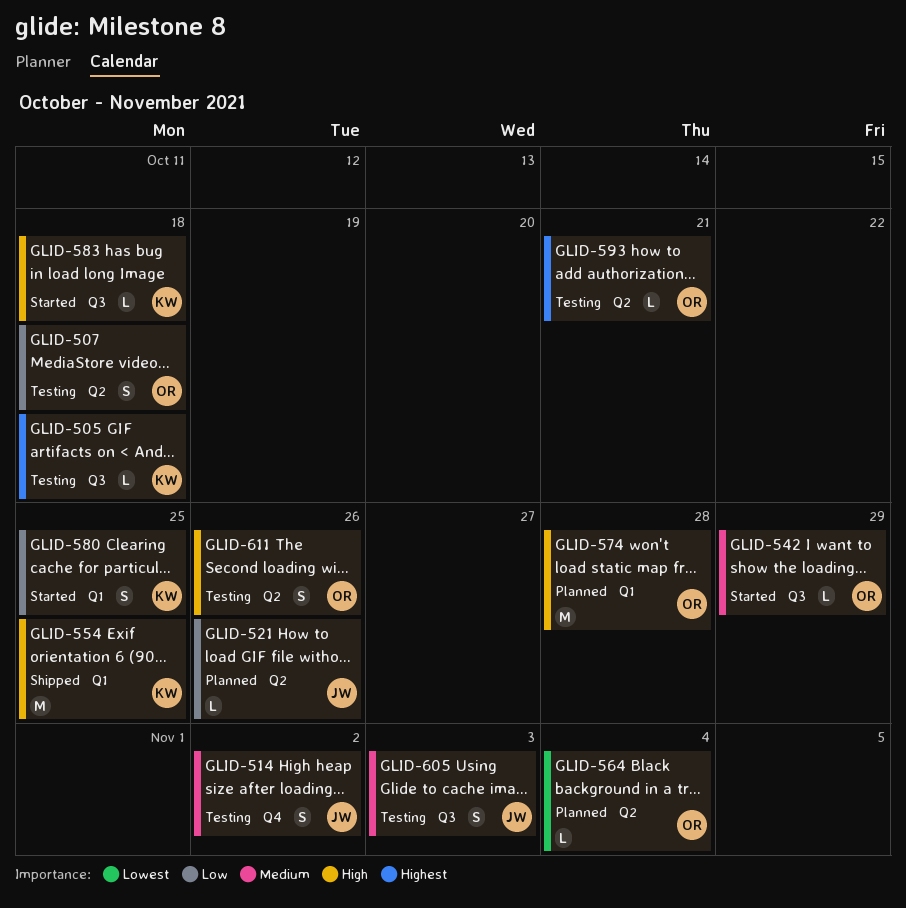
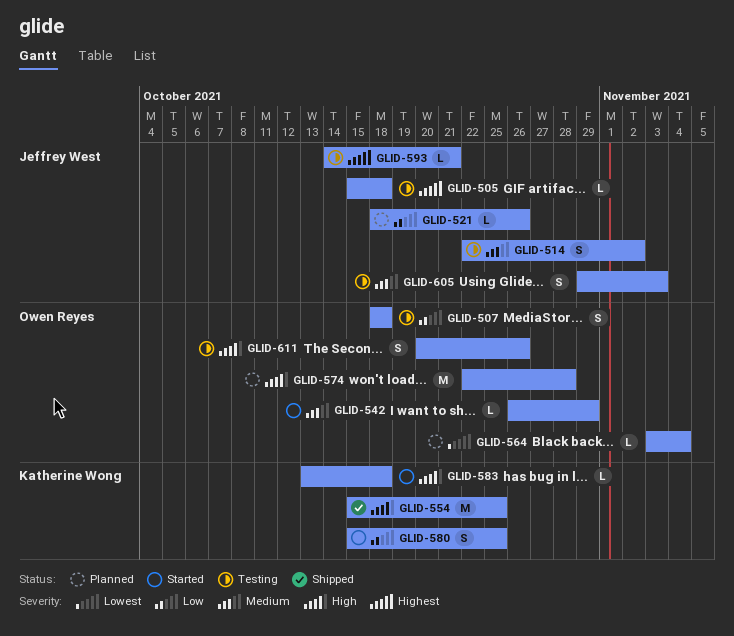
GLID-505, owner: Katherine Wong -> Jeffrey West
GLID-593, owner: Owen Reyes -> Jeffrey West

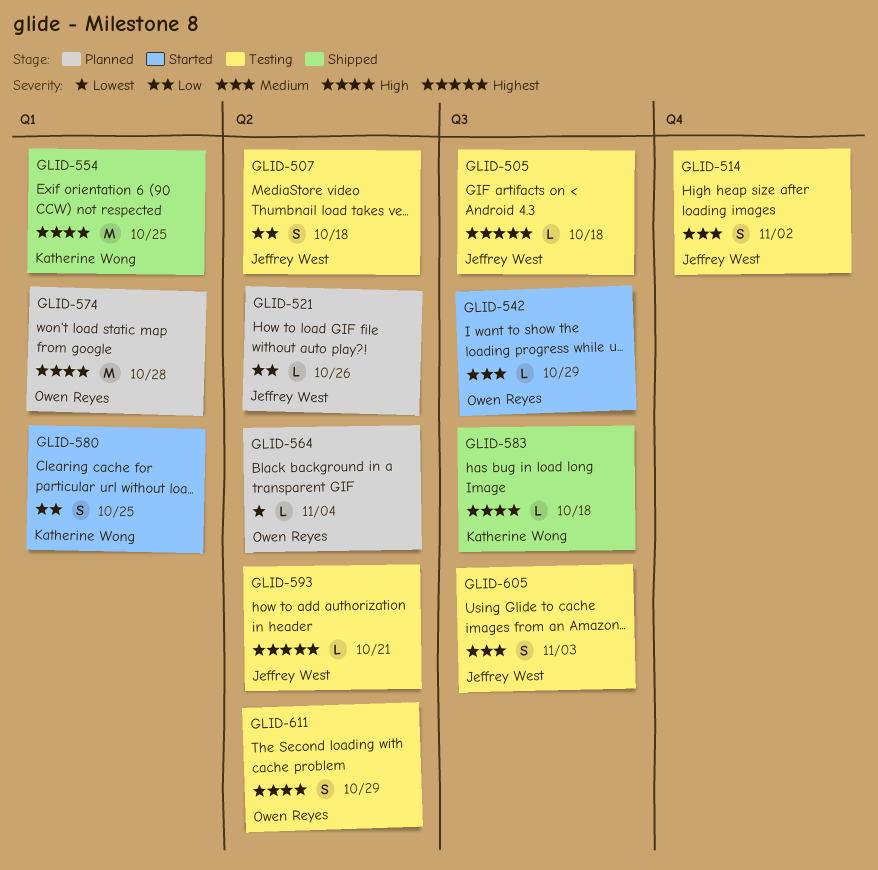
GLID-507, owner: Owen Reyes -> Jeffrey West
GLID-583, status: Started -> Shipped
GLID-611, due: Oct 26 -> Oct 29

